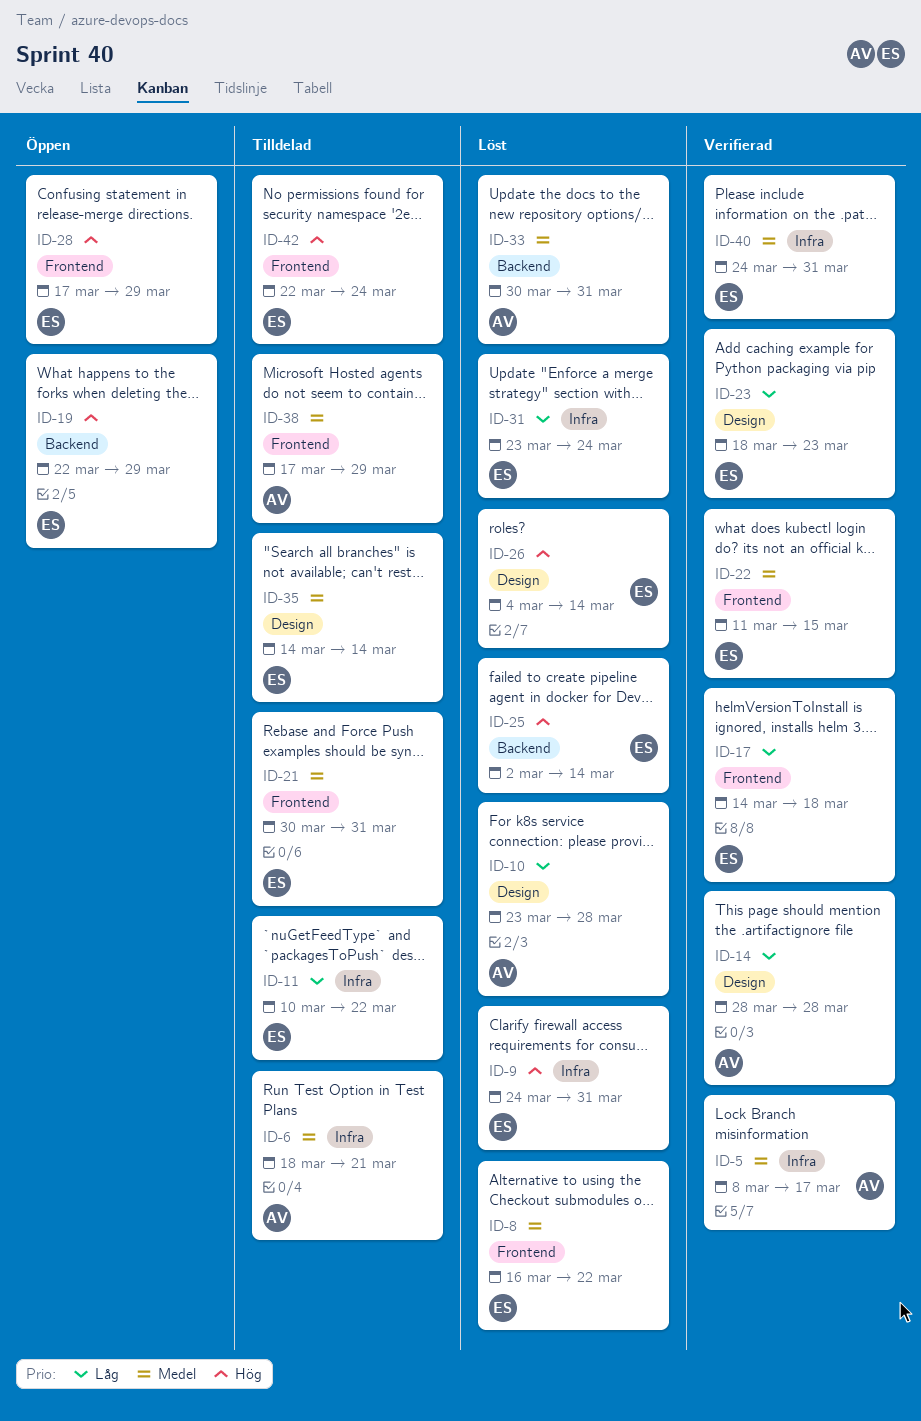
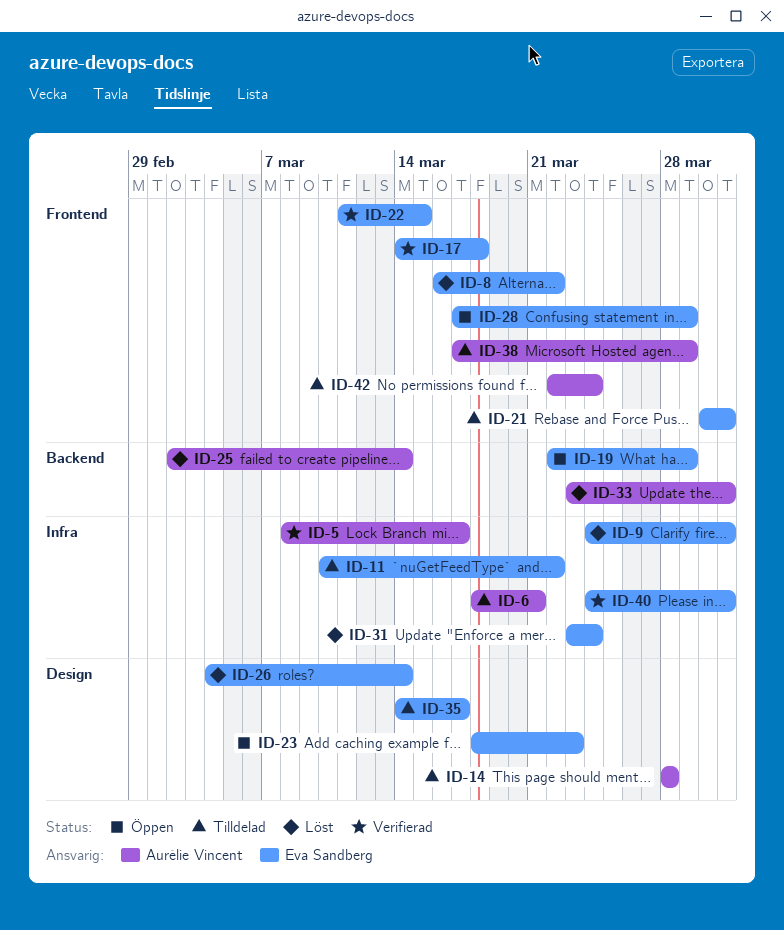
ID-10: present -> none
ID-14, status: Verifierad -> Tilldelad
ID-23, status: Verifierad -> Öppen
ID-25, owner: Eva Sandberg -> Aurélie Vincent
ID-33, start: Mar 30 -> Mar 23
ID-35, due: Mar 14 -> Mar 17
ID-42, owner: Eva Sandberg -> Aurélie Vincent

